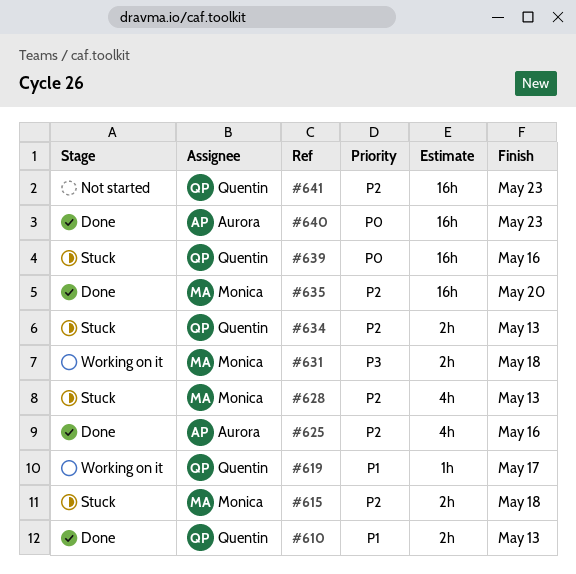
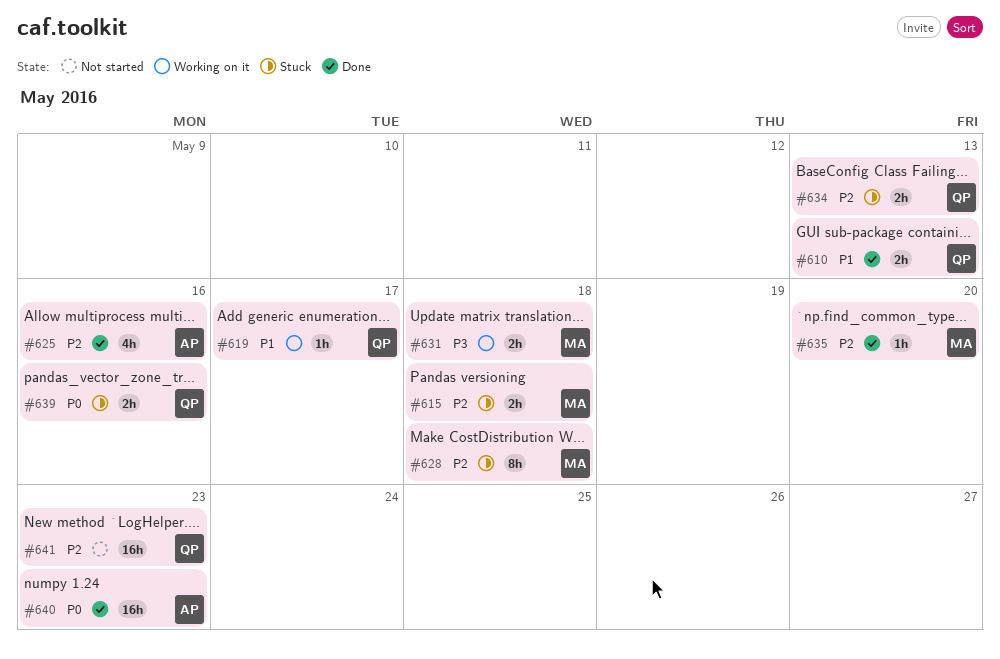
#628, estimate: 4h -> 8h
#628, due: May 13 -> May 18
#635, estimate: 16h -> 1h
#639, estimate: 16h -> 2h

